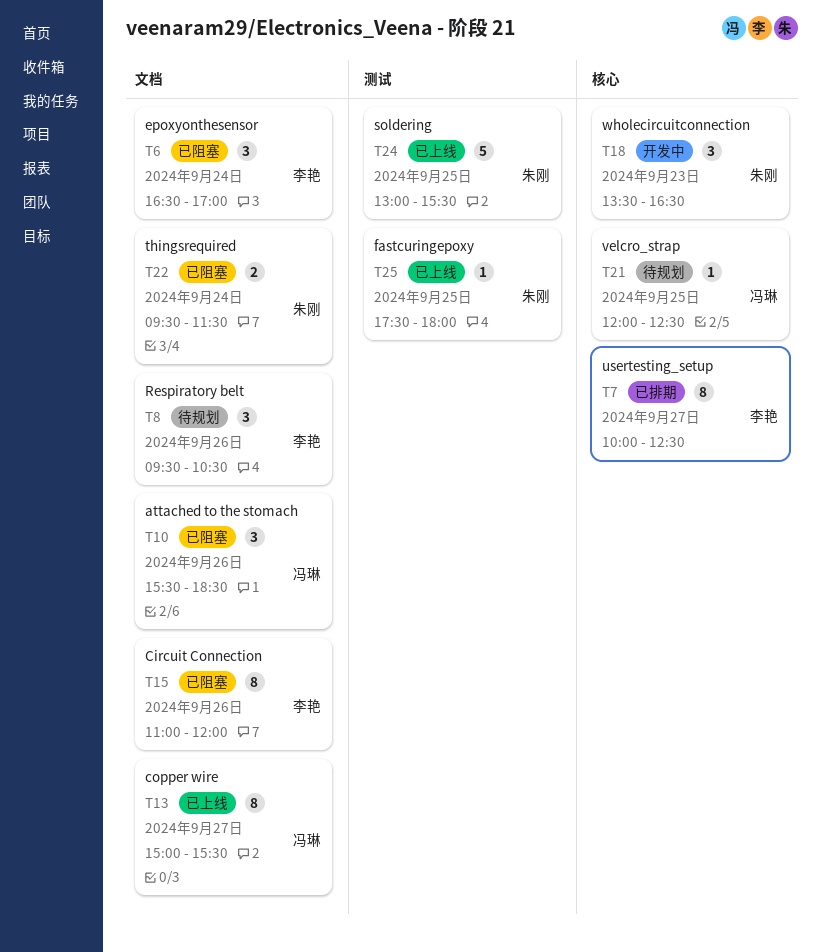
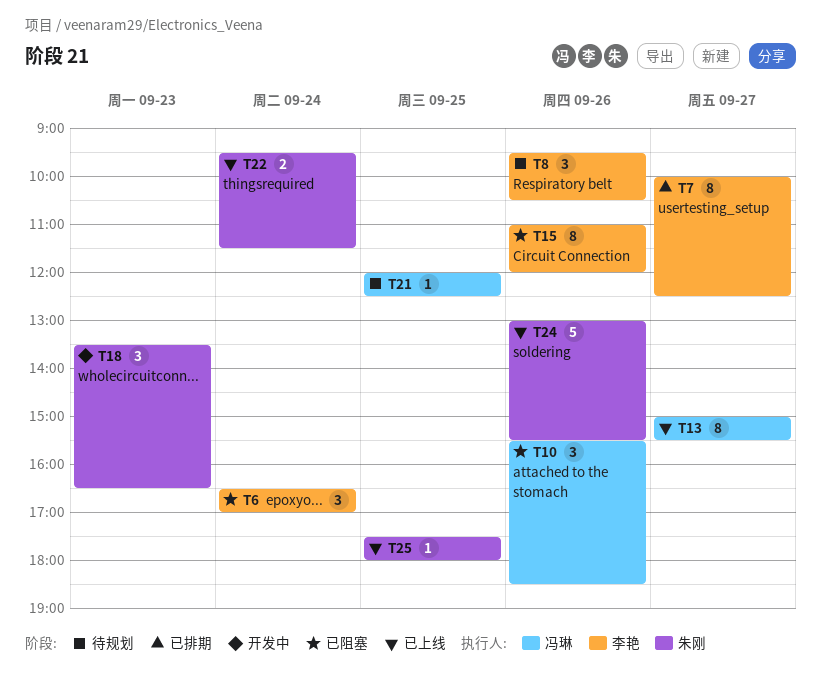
T22, status: 已阻塞 -> 已上线
T24, day: Sep 25 -> Sep 26

